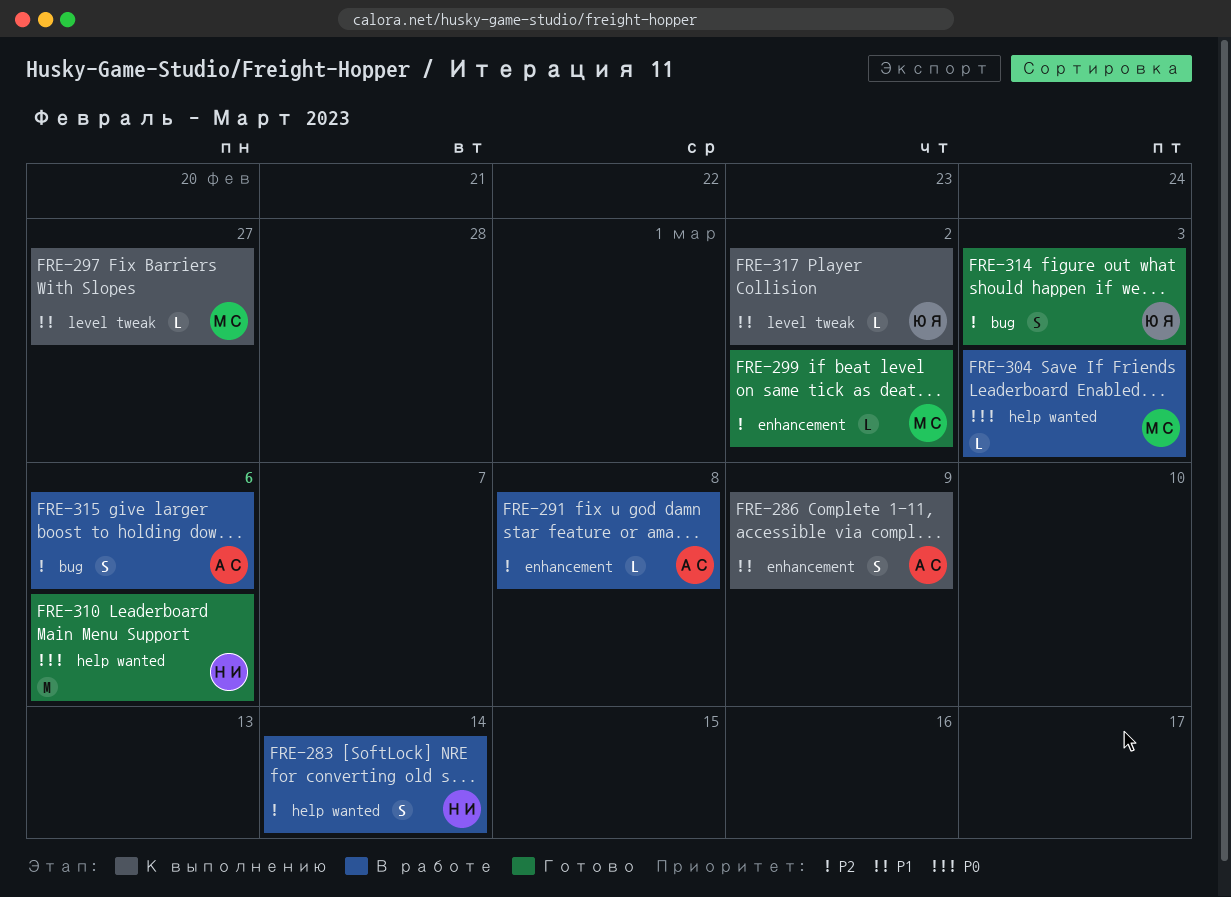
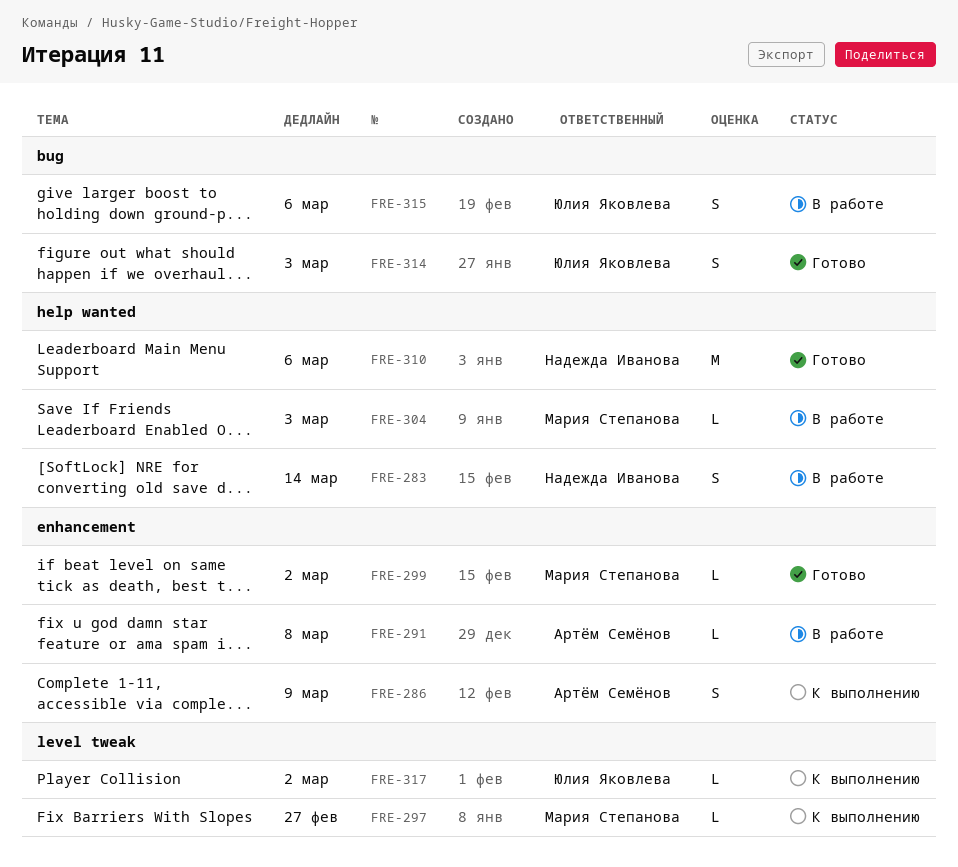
FRE-315, owner: Артём Семёнов -> Юлия Яковлева

